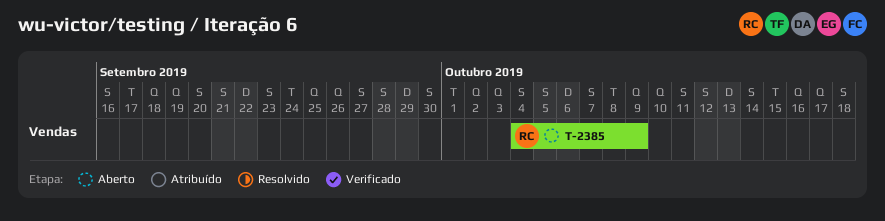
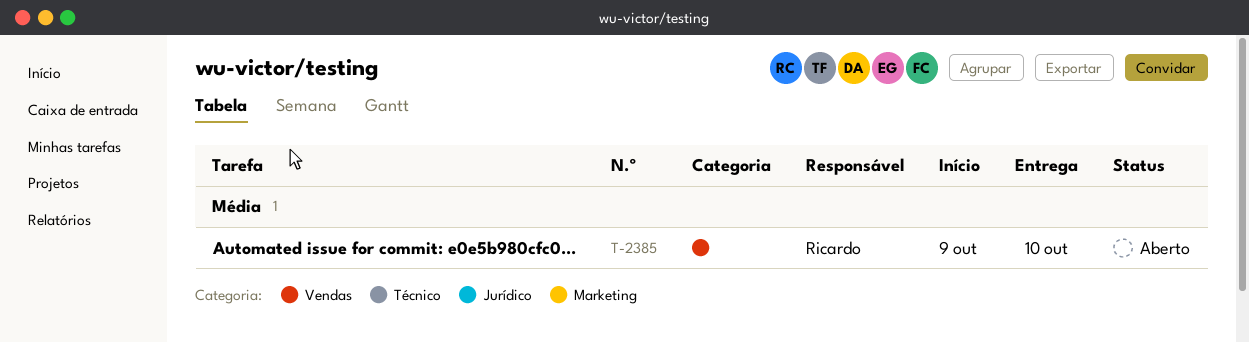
T-2385, start: Oct 4 -> Oct 9
T-2385, due: Oct 9 -> Oct 10

